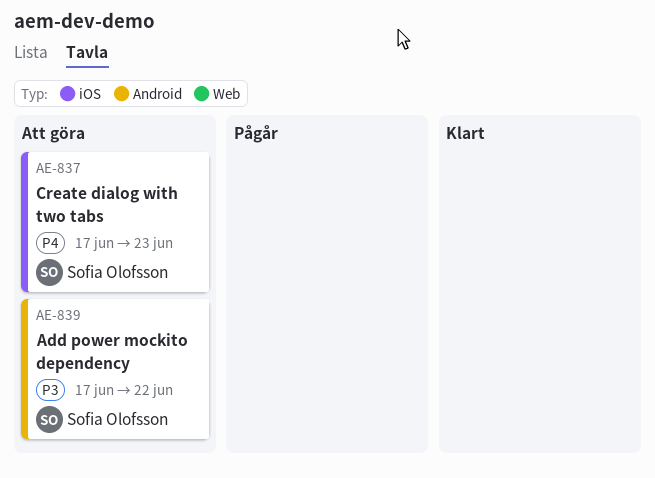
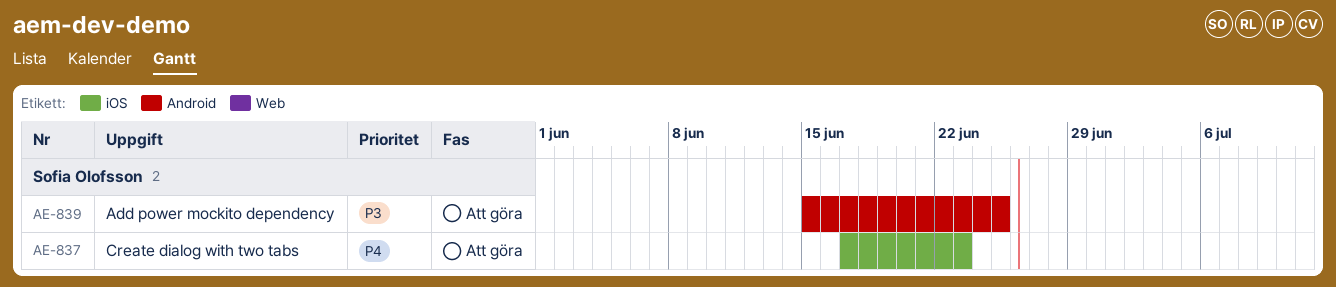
AE-839, start: Jun 17 -> Jun 15
AE-839, due: Jun 22 -> Jun 25

